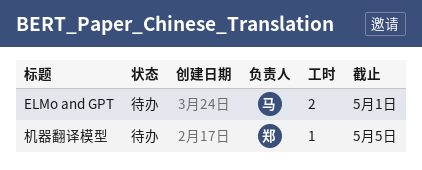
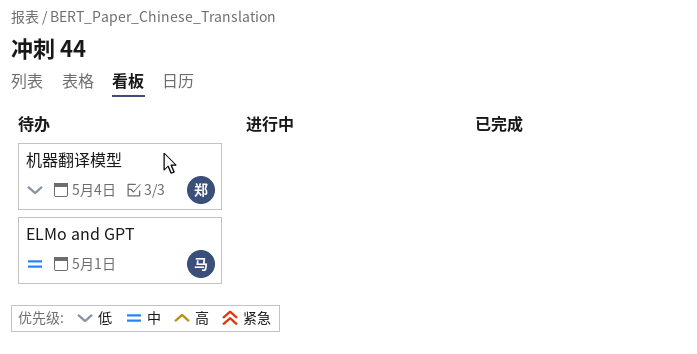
机器翻译模型, due: May 5 -> May 4

